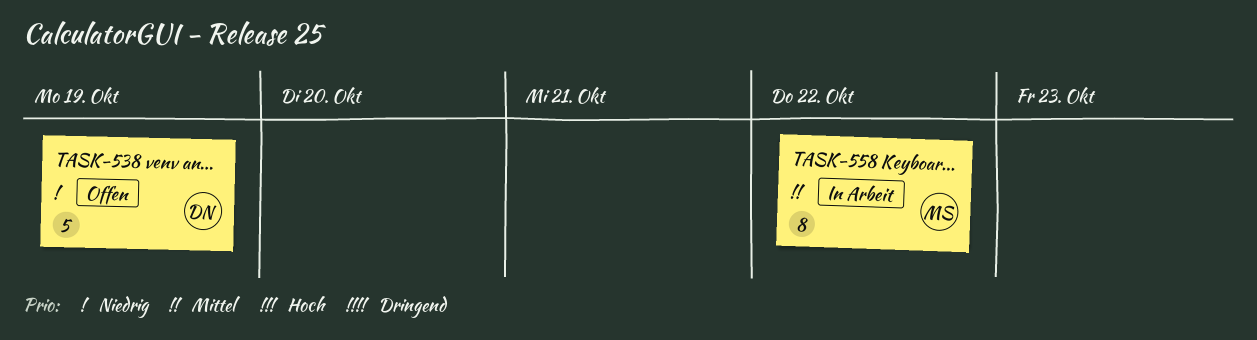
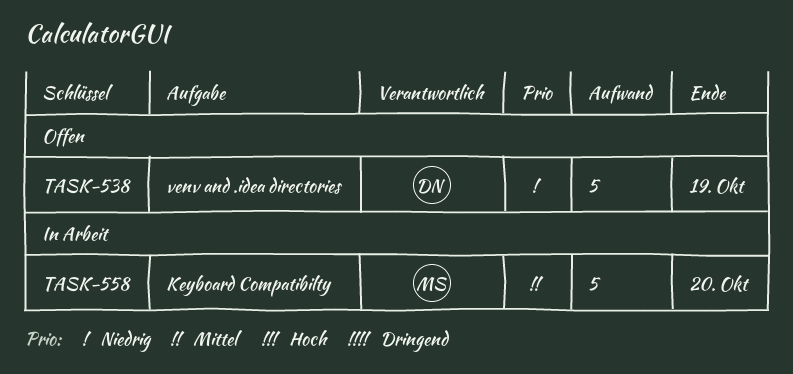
TASK-558, estimate: 8 -> 5
TASK-558, due: Oct 22 -> Oct 20

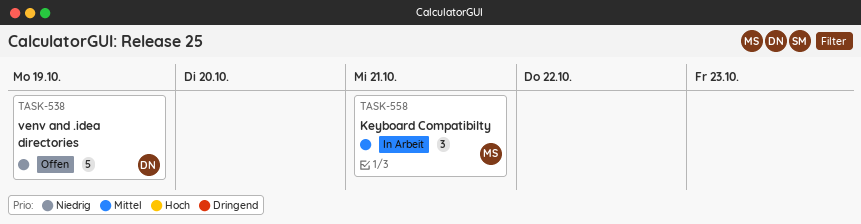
TASK-558, estimate: 5 -> 3
TASK-558, due: Oct 20 -> Oct 21

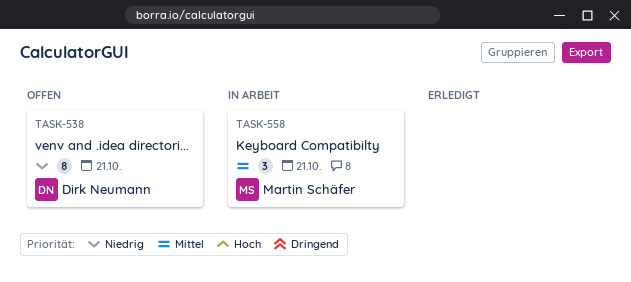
TASK-538, estimate: 5 -> 8
TASK-538, due: Oct 19 -> Oct 21

